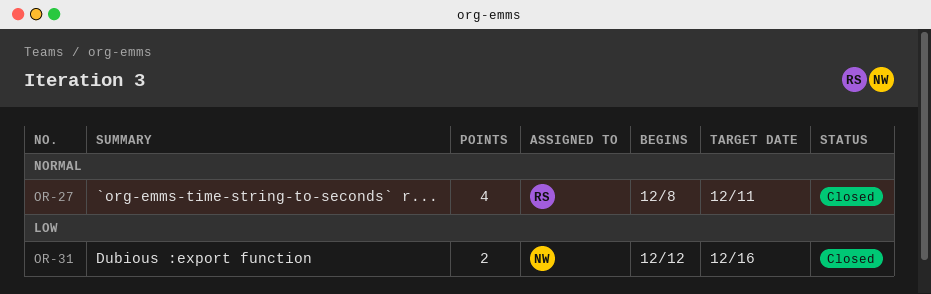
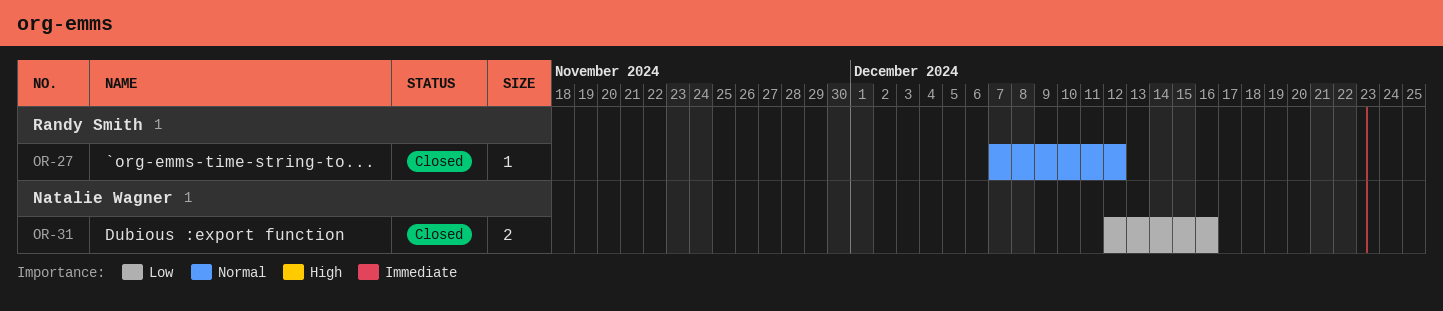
OR-27, estimate: 4 -> 1
OR-27, start: Dec 8 -> Dec 7
OR-27, due: Dec 11 -> Dec 12

